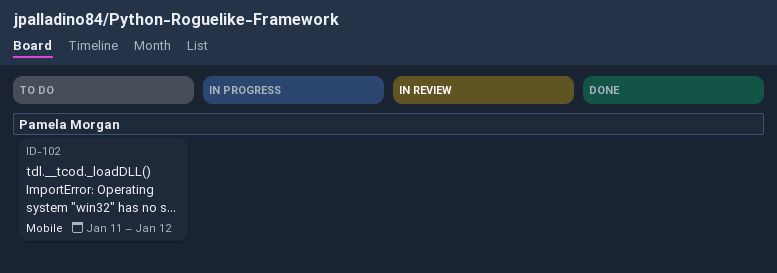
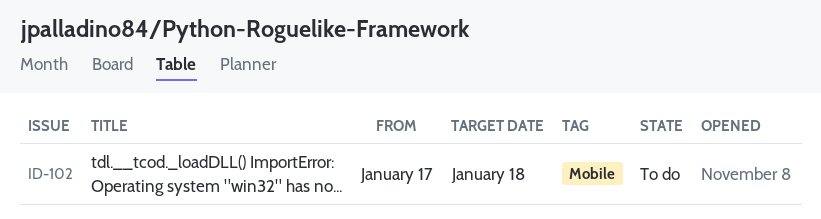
ID-102, start: Jan 11 -> Jan 17
ID-102, due: Jan 12 -> Jan 18

